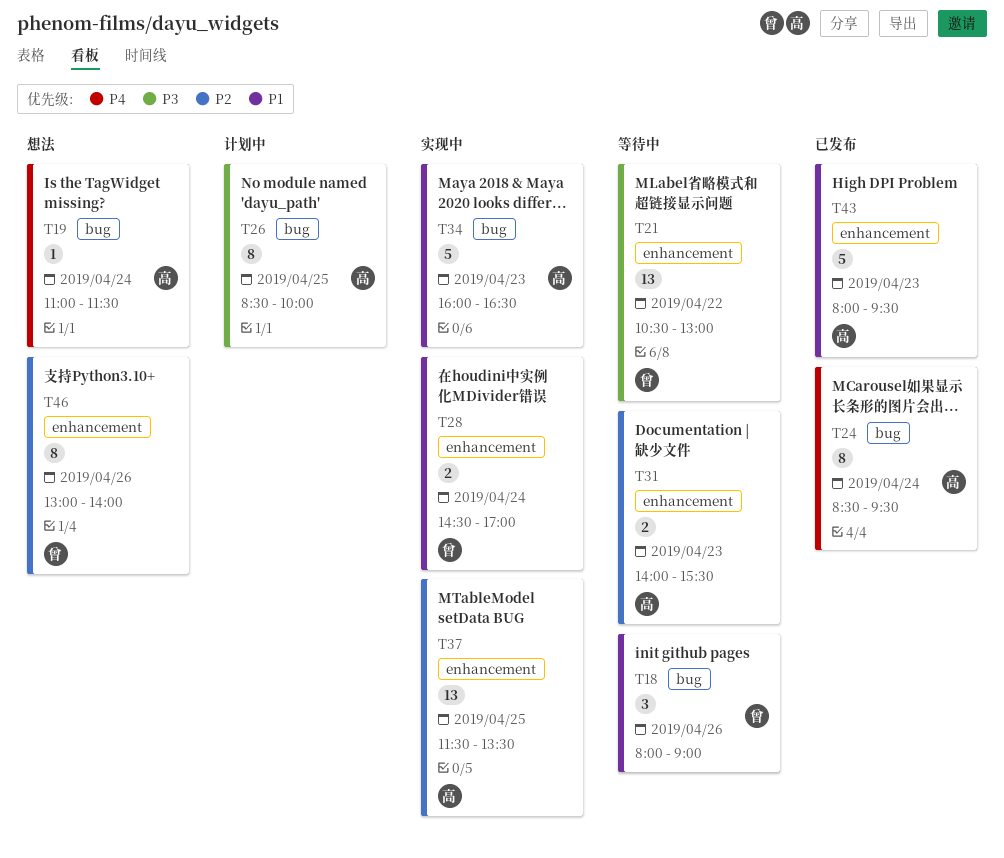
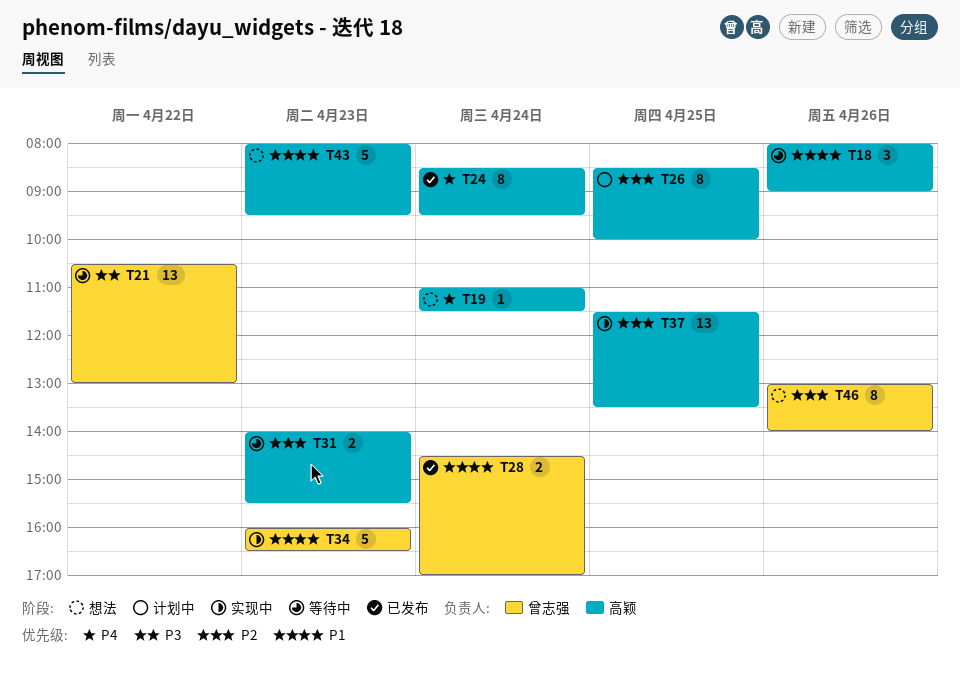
T18, owner: 曾志强 -> 高颖
T26, priority: P3 -> P2
T28, status: 实现中 -> 已发布
T34, owner: 高颖 -> 曾志强
T43, status: 已发布 -> 想法

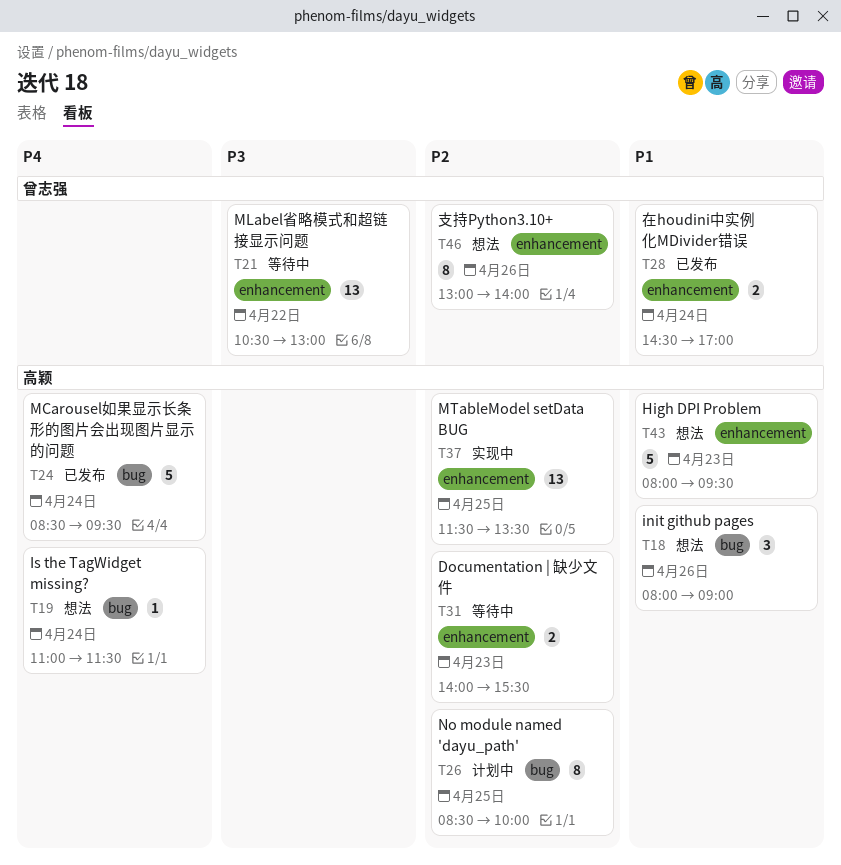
T18, status: 等待中 -> 想法
T24, estimate: 8 -> 5
T34: present -> none

